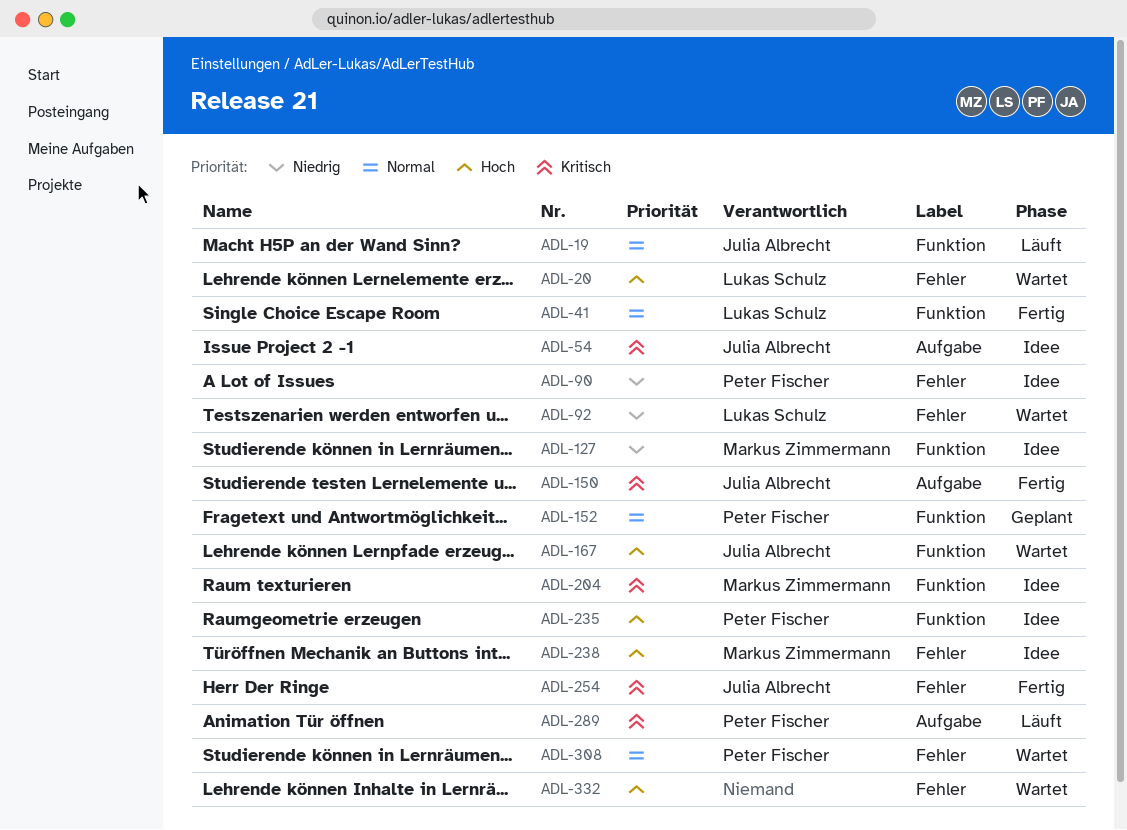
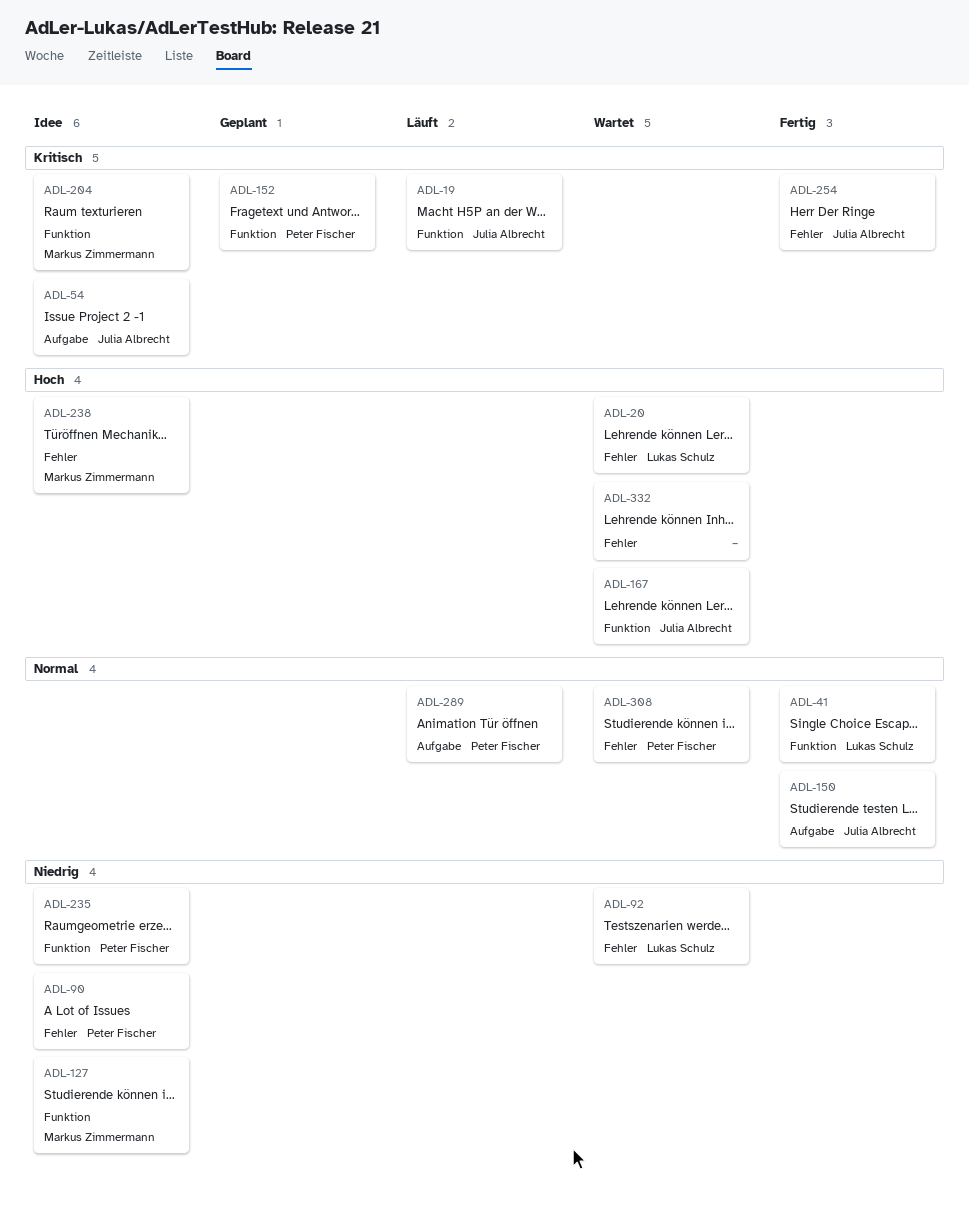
ADL-19, priority: Normal -> Kritisch
ADL-150, priority: Kritisch -> Normal
ADL-152, priority: Normal -> Kritisch
ADL-235, priority: Hoch -> Niedrig
ADL-289, priority: Kritisch -> Normal

